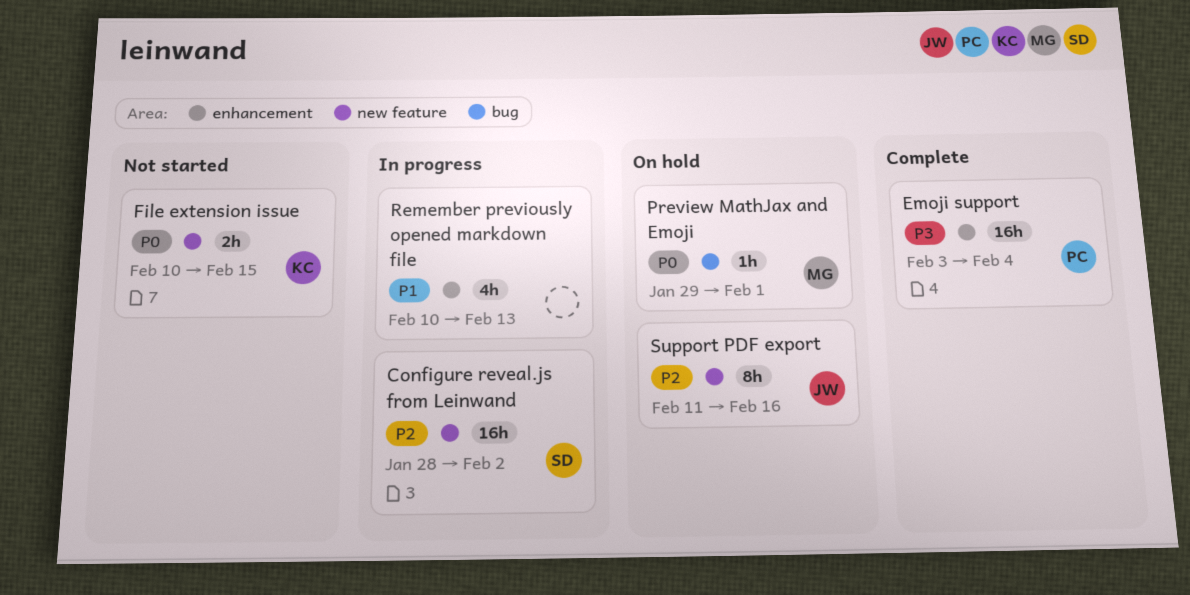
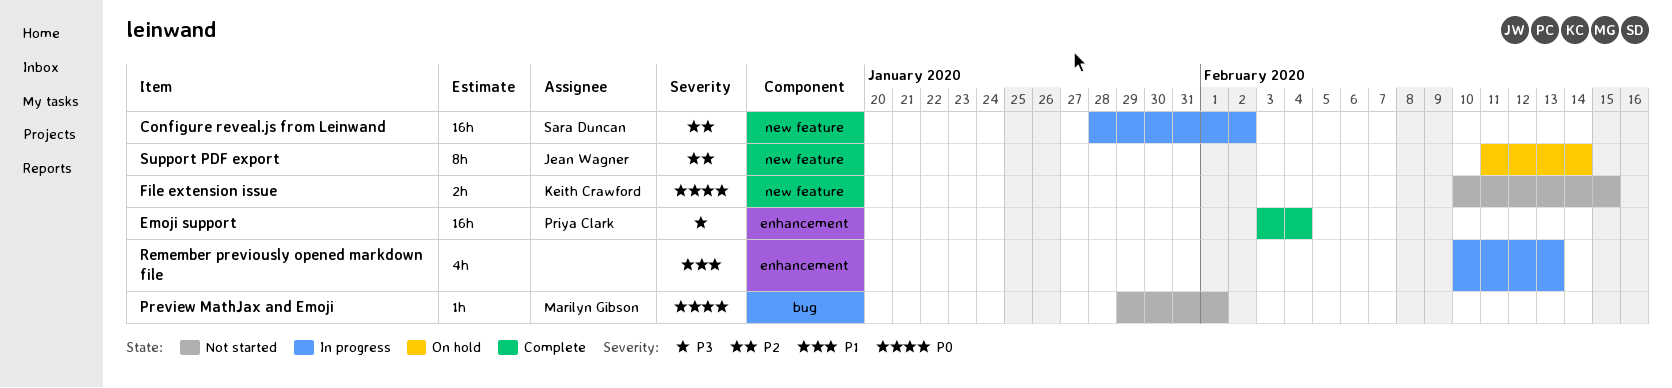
Preview MathJax and Emoji, status: On hold -> Not started
Support PDF export, due: Feb 16 -> Feb 14

